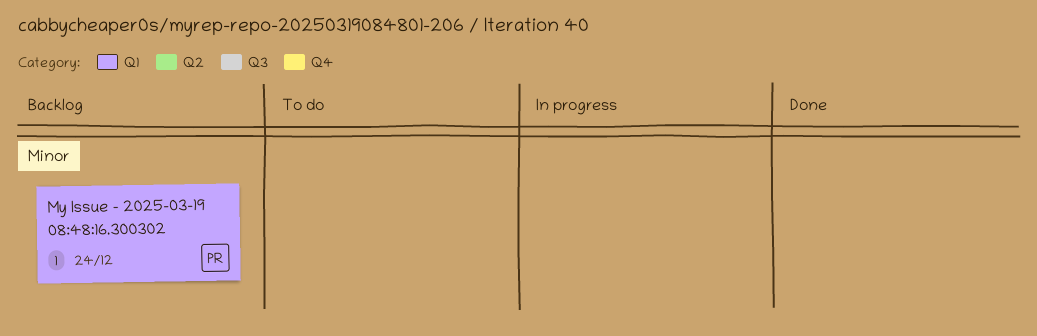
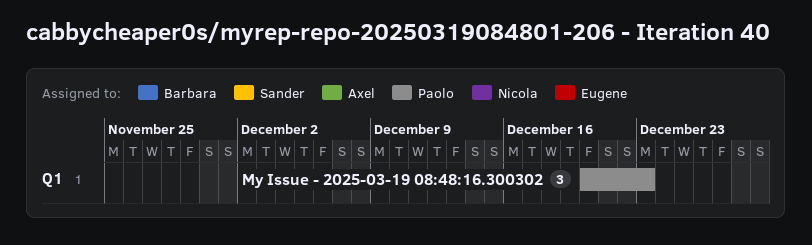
My Issue - 2025-03-19 08:48:16.300302, estimate: 1 -> 3
My Issue - 2025-03-19 08:48:16.300302, due: Dec 24 -> Dec 23

